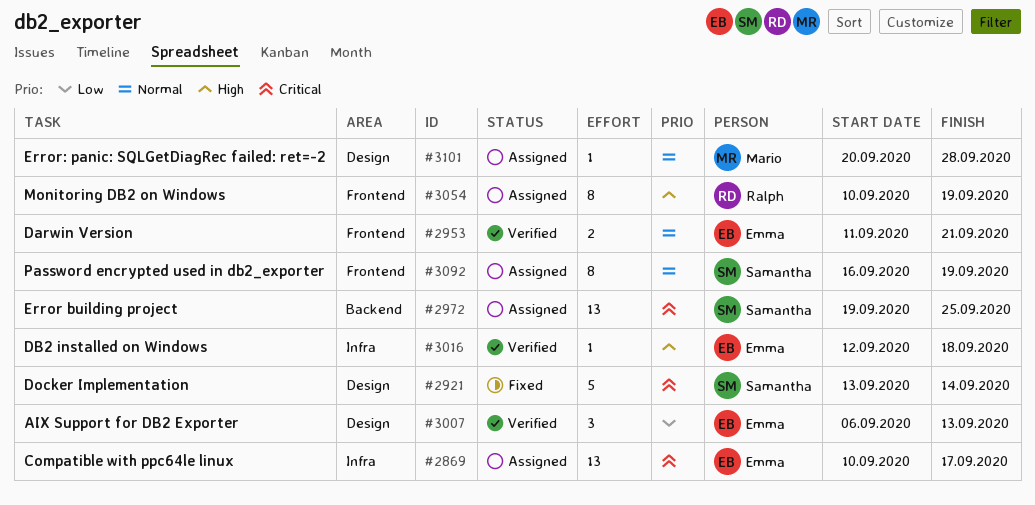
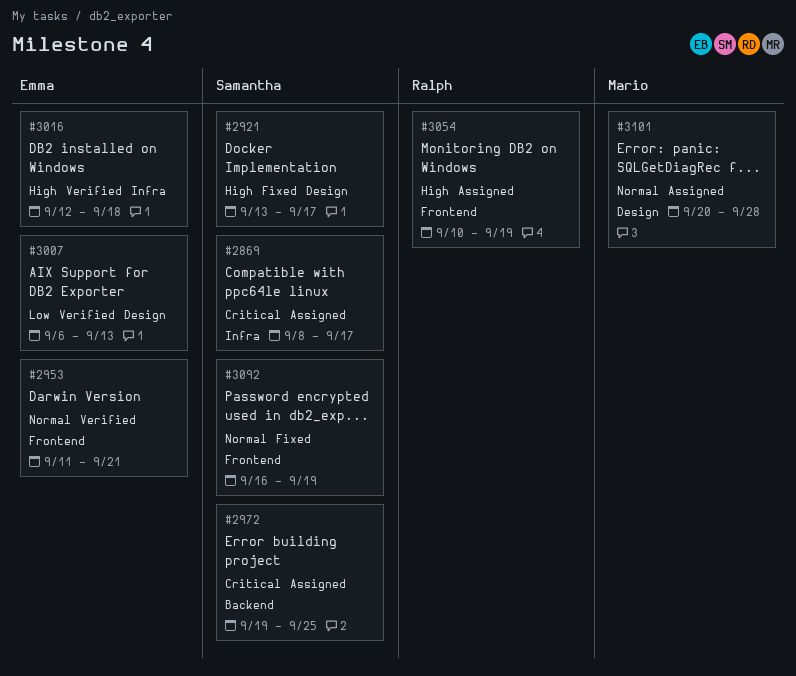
#2869, owner: Emma -> Samantha
#2869, start: Sep 10 -> Sep 8
#2921, priority: Critical -> High
#2921, due: Sep 14 -> Sep 17
#3092, status: Assigned -> Fixed

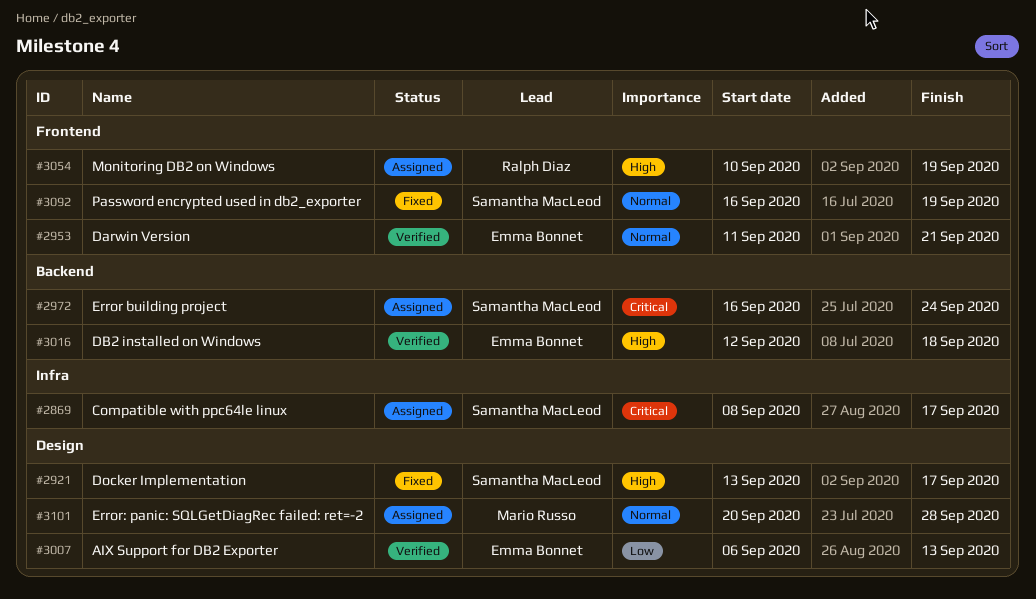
#2972, start: Sep 19 -> Sep 16
#2972, due: Sep 25 -> Sep 24
#3016, label: Infra -> Backend

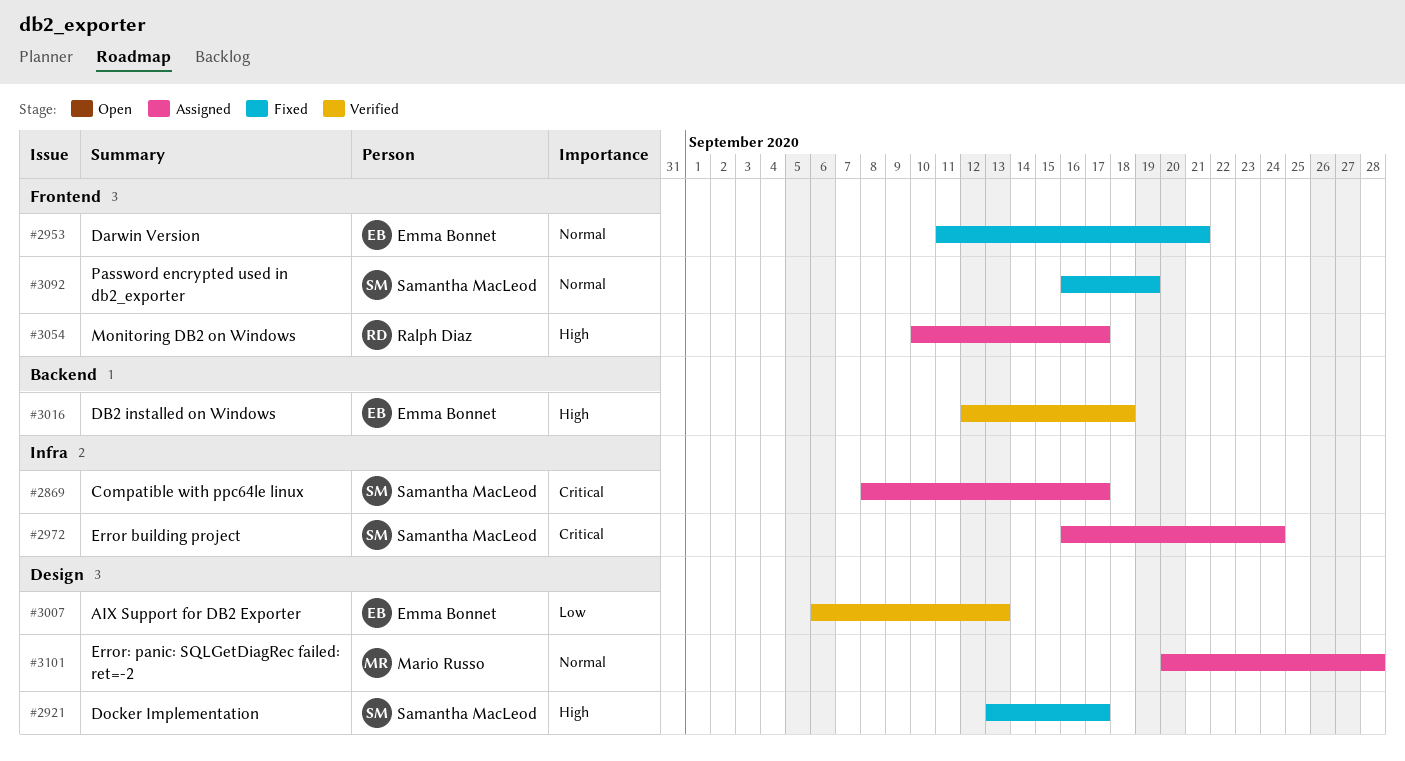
#2953, status: Verified -> Fixed
#2972, label: Backend -> Infra
#3054, due: Sep 19 -> Sep 17

